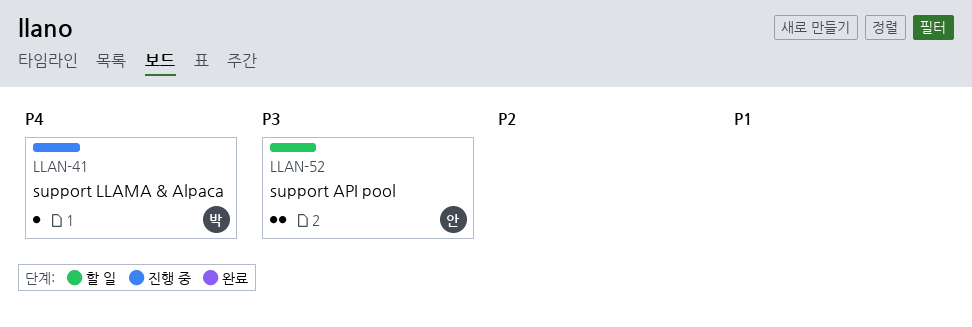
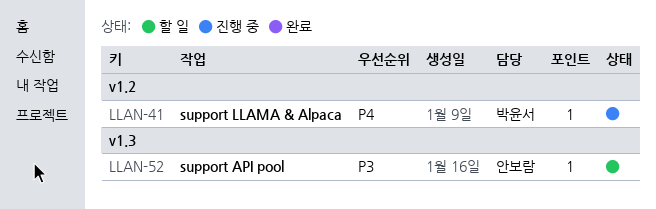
LLAN-52, estimate: 2 -> 1

